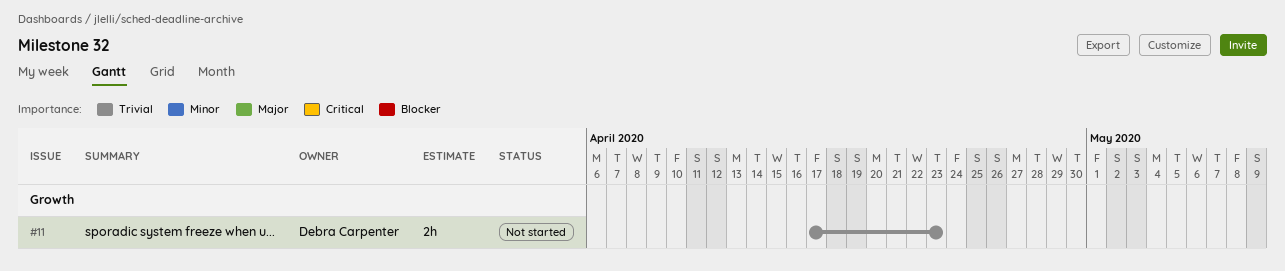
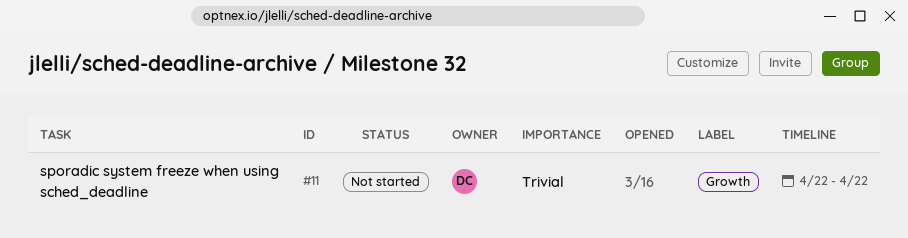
#11, start: Apr 17 -> Apr 22
#11, due: Apr 23 -> Apr 22

